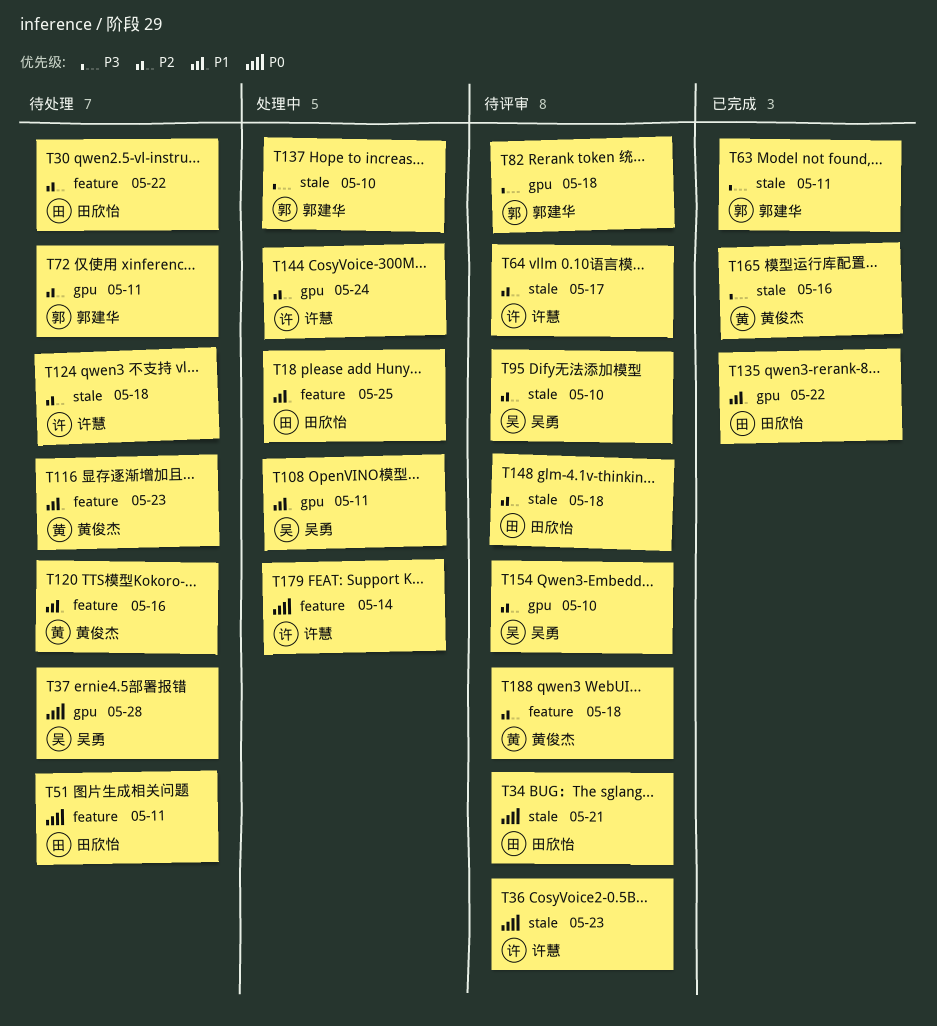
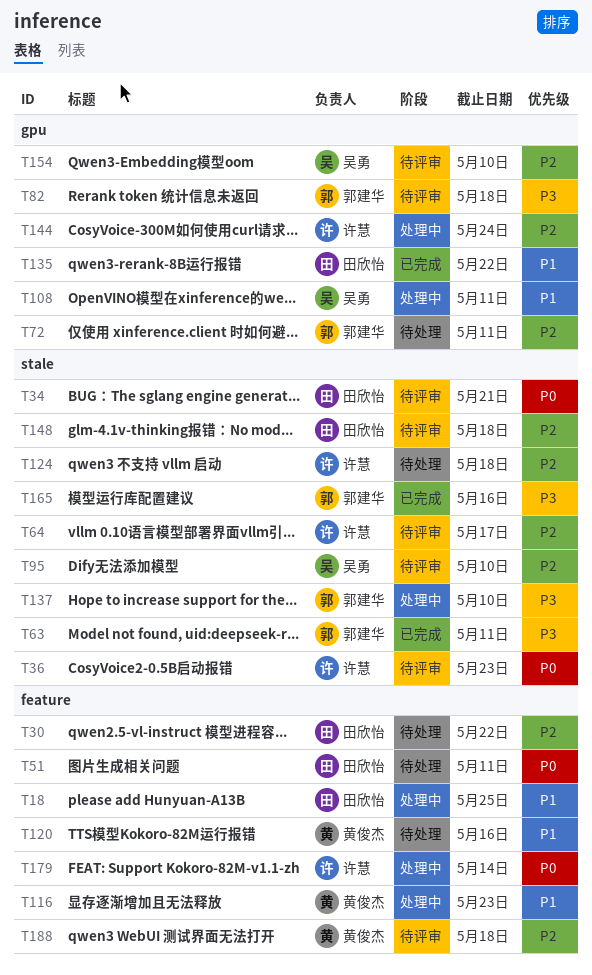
T37: present -> none
T116, status: 待处理 -> 处理中
T165, owner: 黄俊杰 -> 郭建华

